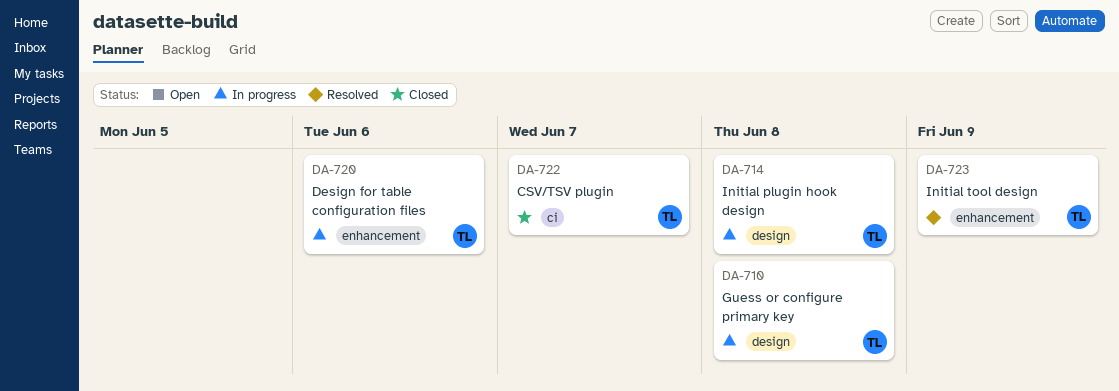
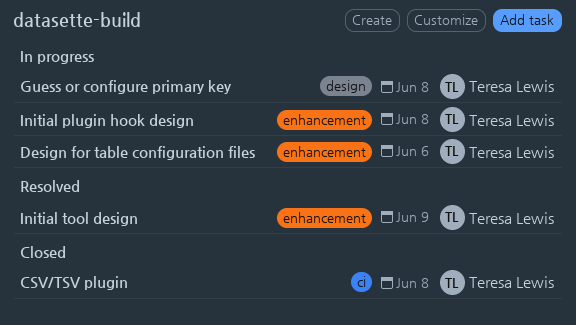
CSV/TSV plugin, due: Jun 7 -> Jun 8
Initial plugin hook design, label: design -> enhancement

